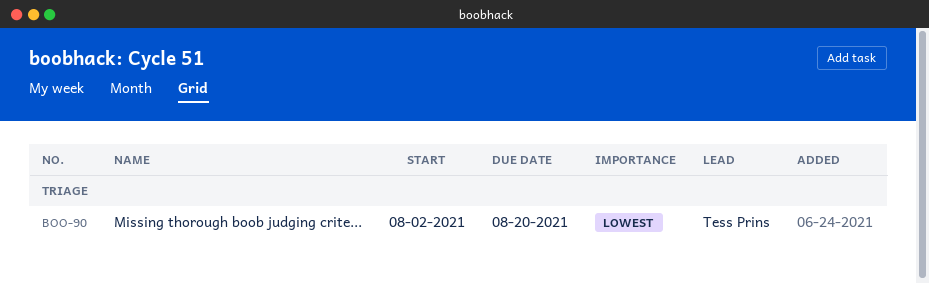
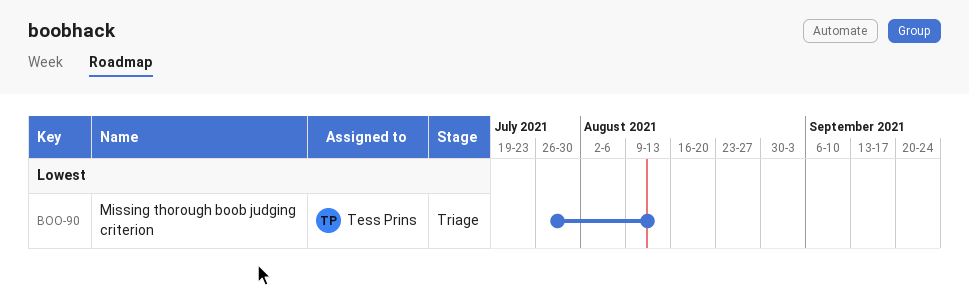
BOO-90, start: Aug 2 -> Jul 26
BOO-90, due: Aug 20 -> Aug 13

